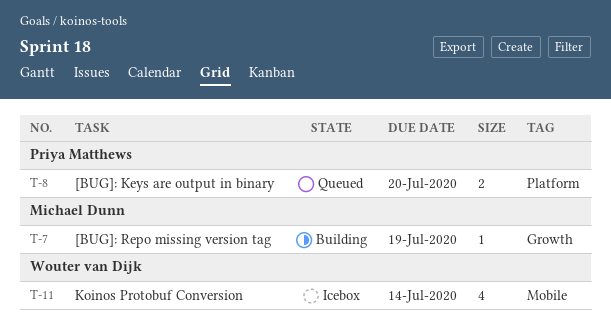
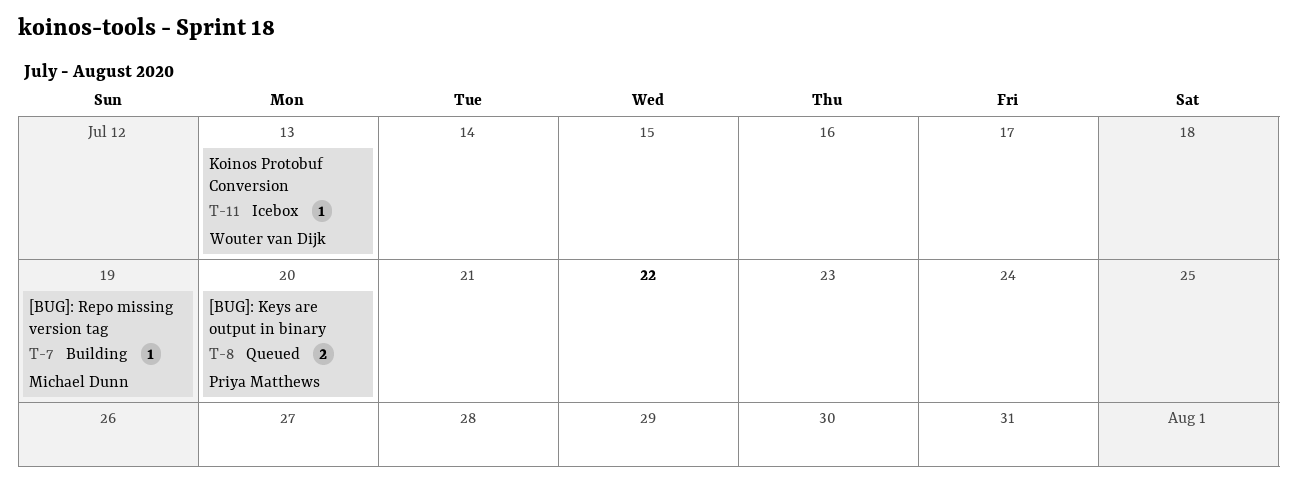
T-11, estimate: 4 -> 1
T-11, due: Jul 14 -> Jul 13

